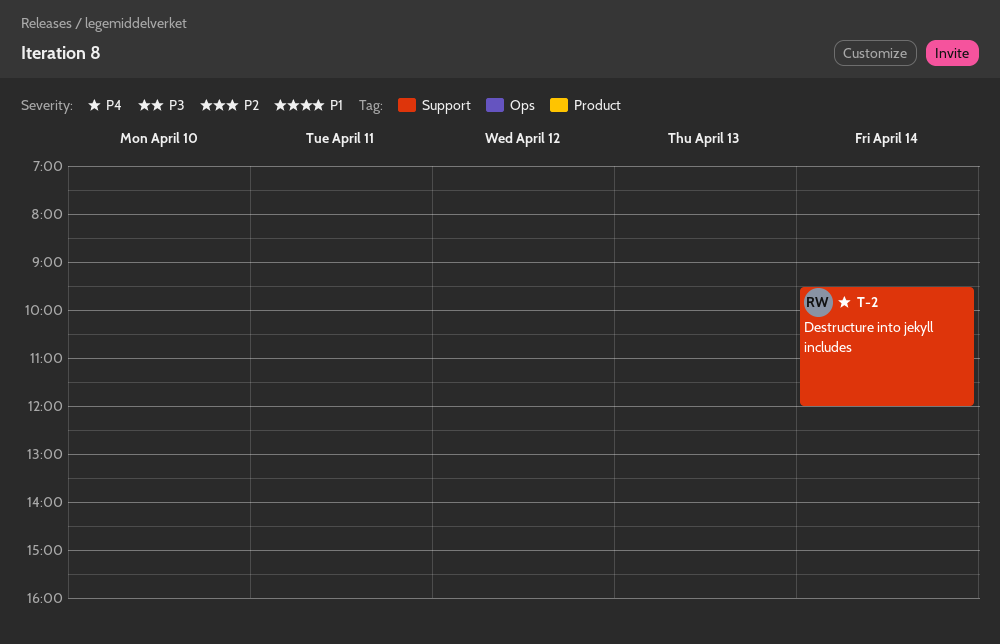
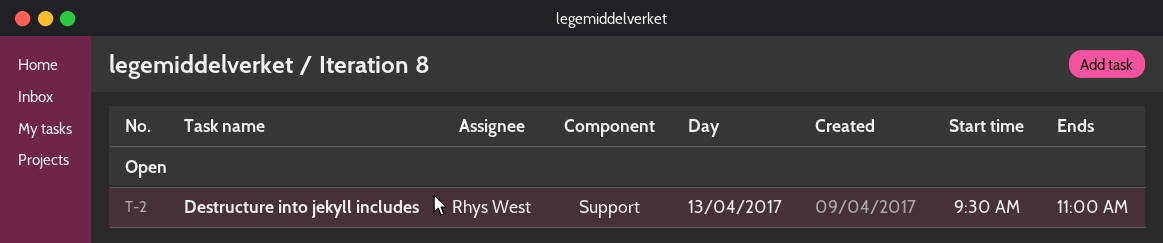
T-2, day: Apr 14 -> Apr 13
T-2, ends: 12:00 -> 11:00

